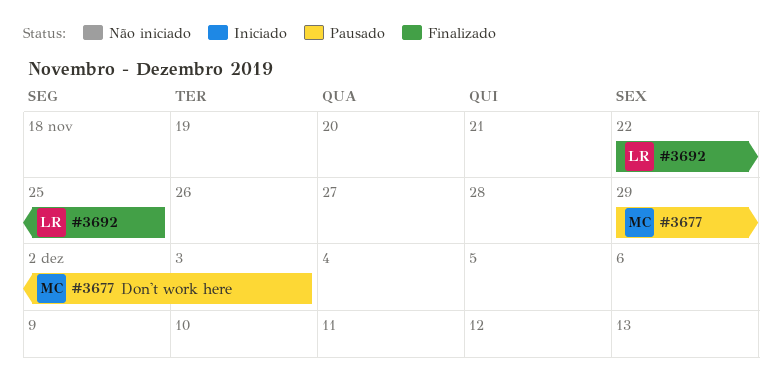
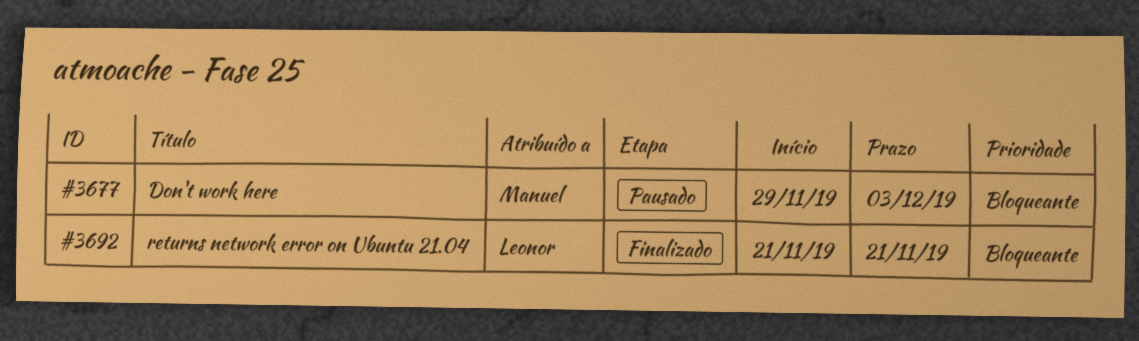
#3692, start: Nov 22 -> Nov 21
#3692, due: Nov 25 -> Nov 21

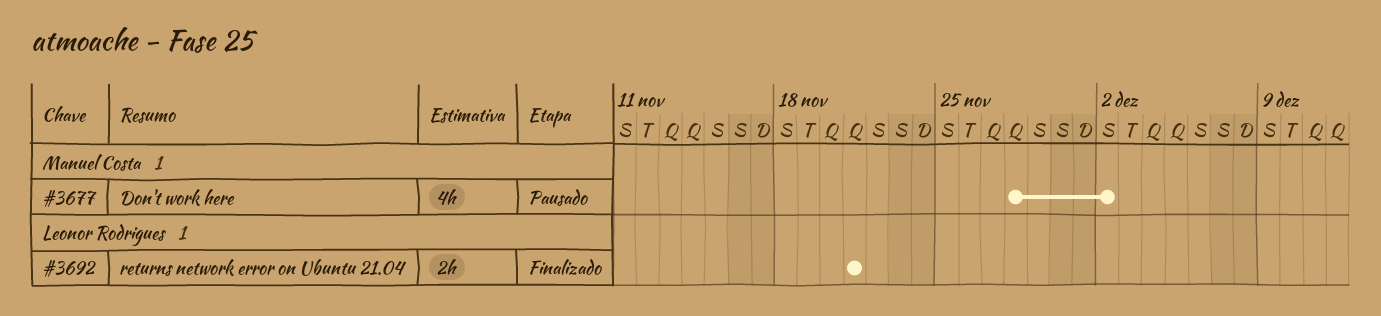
#3677, start: Nov 29 -> Nov 28
#3677, due: Dec 3 -> Dec 2

